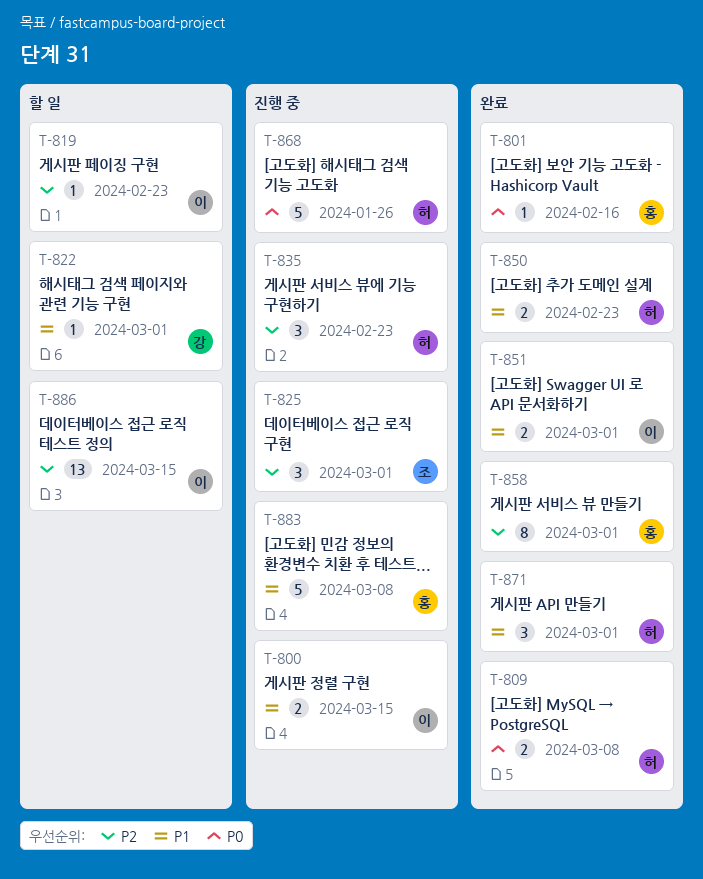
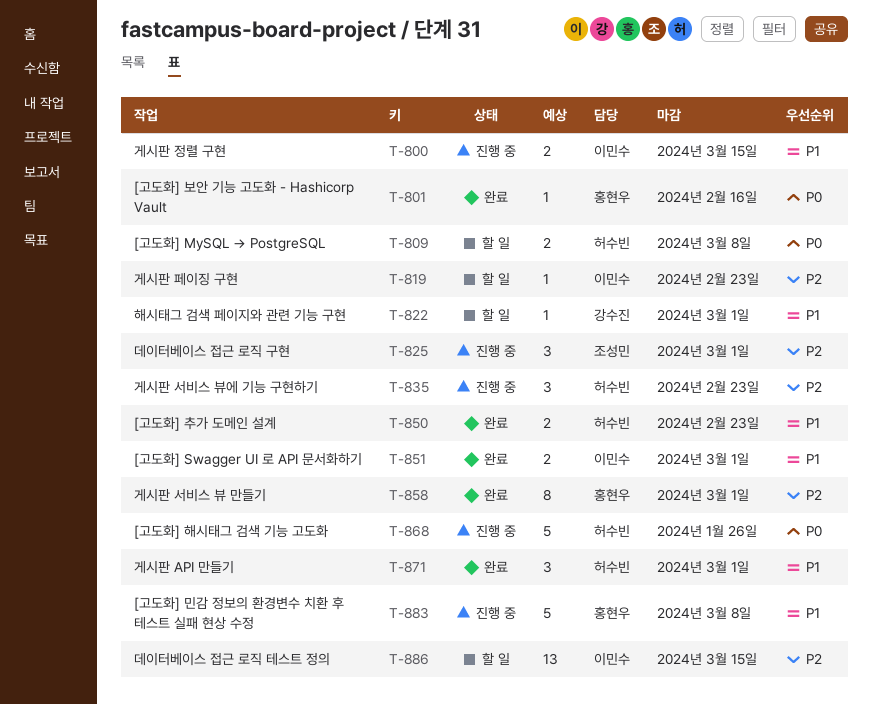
T-809, status: 완료 -> 할 일

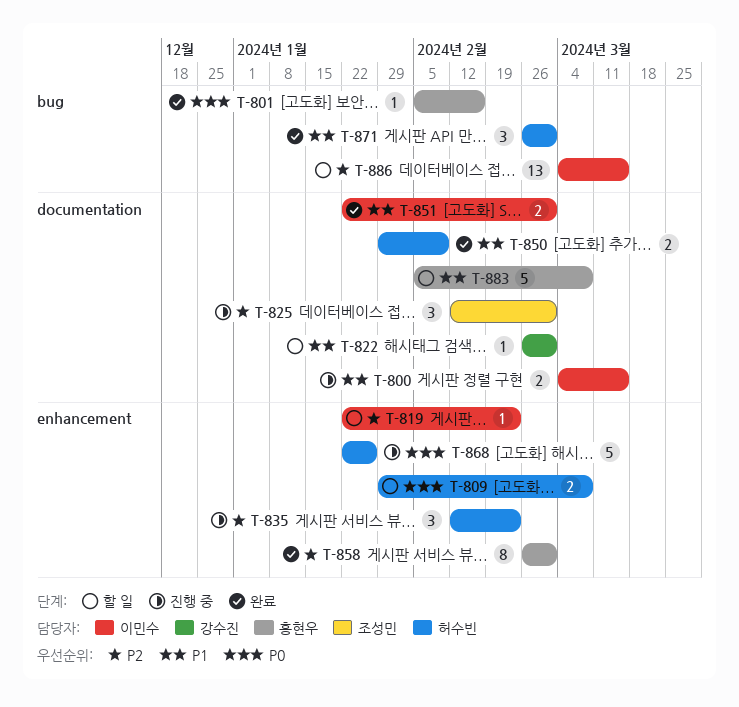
T-850, due: Feb 23 -> Feb 9
T-883, status: 진행 중 -> 할 일

